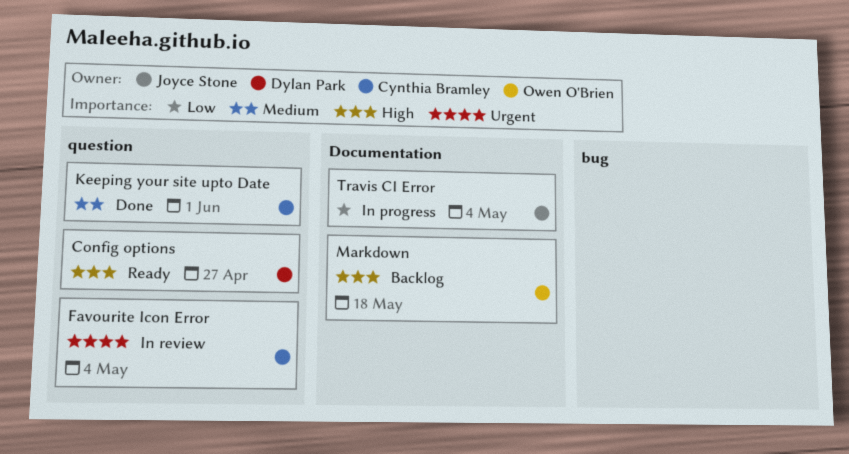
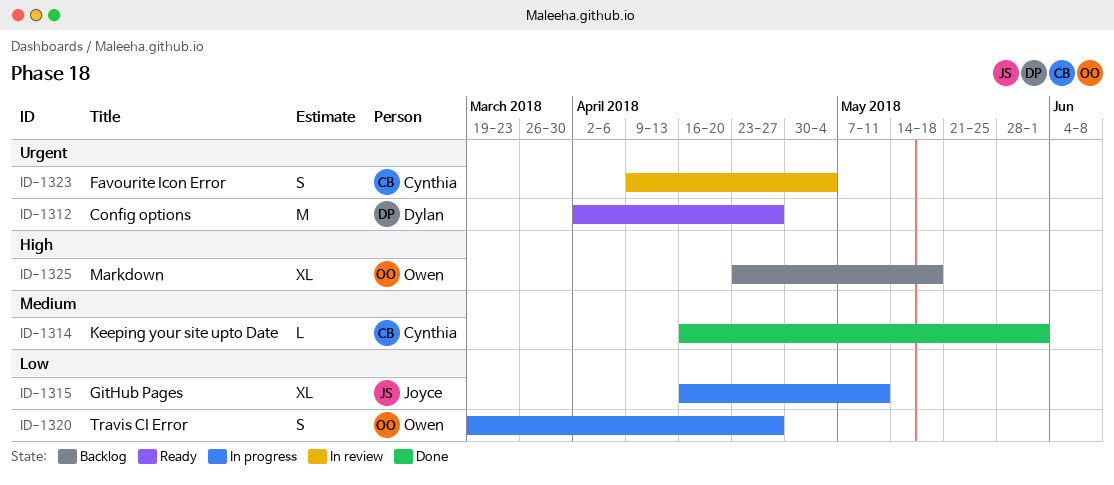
Config options, priority: High -> Urgent
GitHub Pages: none -> present
Travis CI Error, owner: Joyce Stone -> Owen O'Brien
Travis CI Error, due: May 4 -> Apr 27

